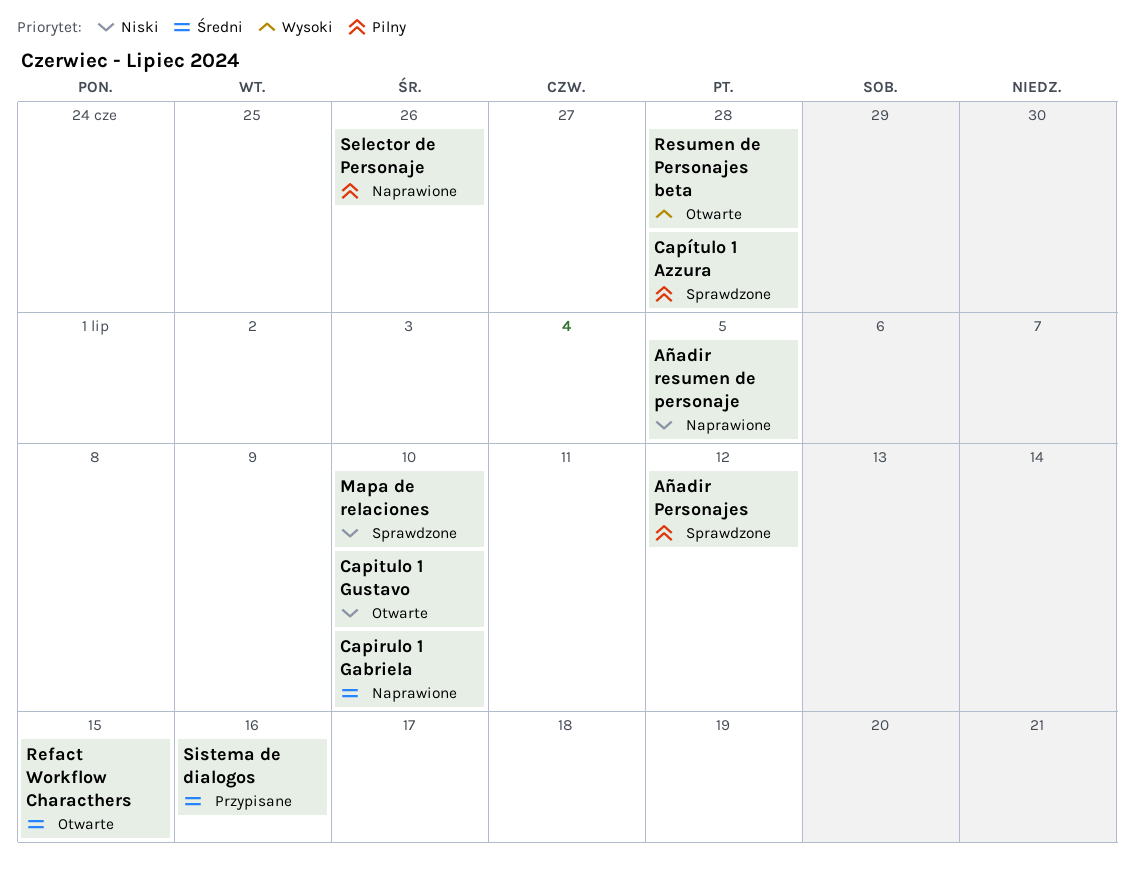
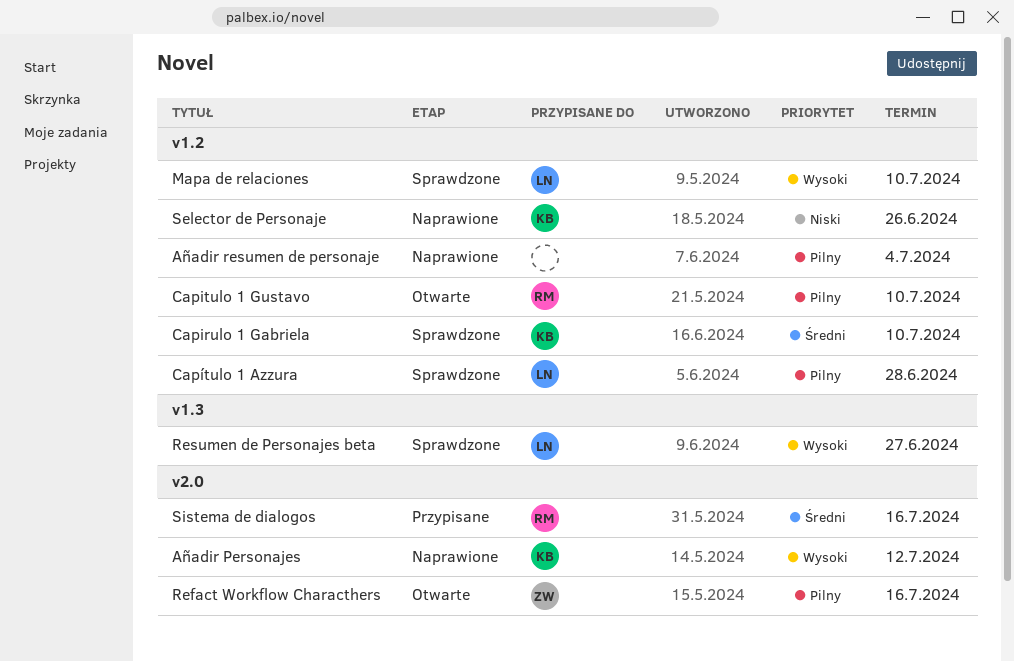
Añadir Personajes, status: Sprawdzone -> Naprawione
Añadir Personajes, priority: Pilny -> Wysoki
Añadir resumen de personaje, priority: Niski -> Pilny
Añadir resumen de personaje, due: Jul 5 -> Jul 4
Capirulo 1 Gabriela, status: Naprawione -> Sprawdzone
Capitulo 1 Gustavo, priority: Niski -> Pilny
Mapa de relaciones, priority: Niski -> Wysoki
Refact Workflow Characthers, priority: Średni -> Pilny
Refact Workflow Characthers, due: Jul 15 -> Jul 16
Resumen de Personajes beta, status: Otwarte -> Sprawdzone
Resumen de Personajes beta, due: Jun 28 -> Jun 27
Selector de Personaje, priority: Pilny -> Niski

